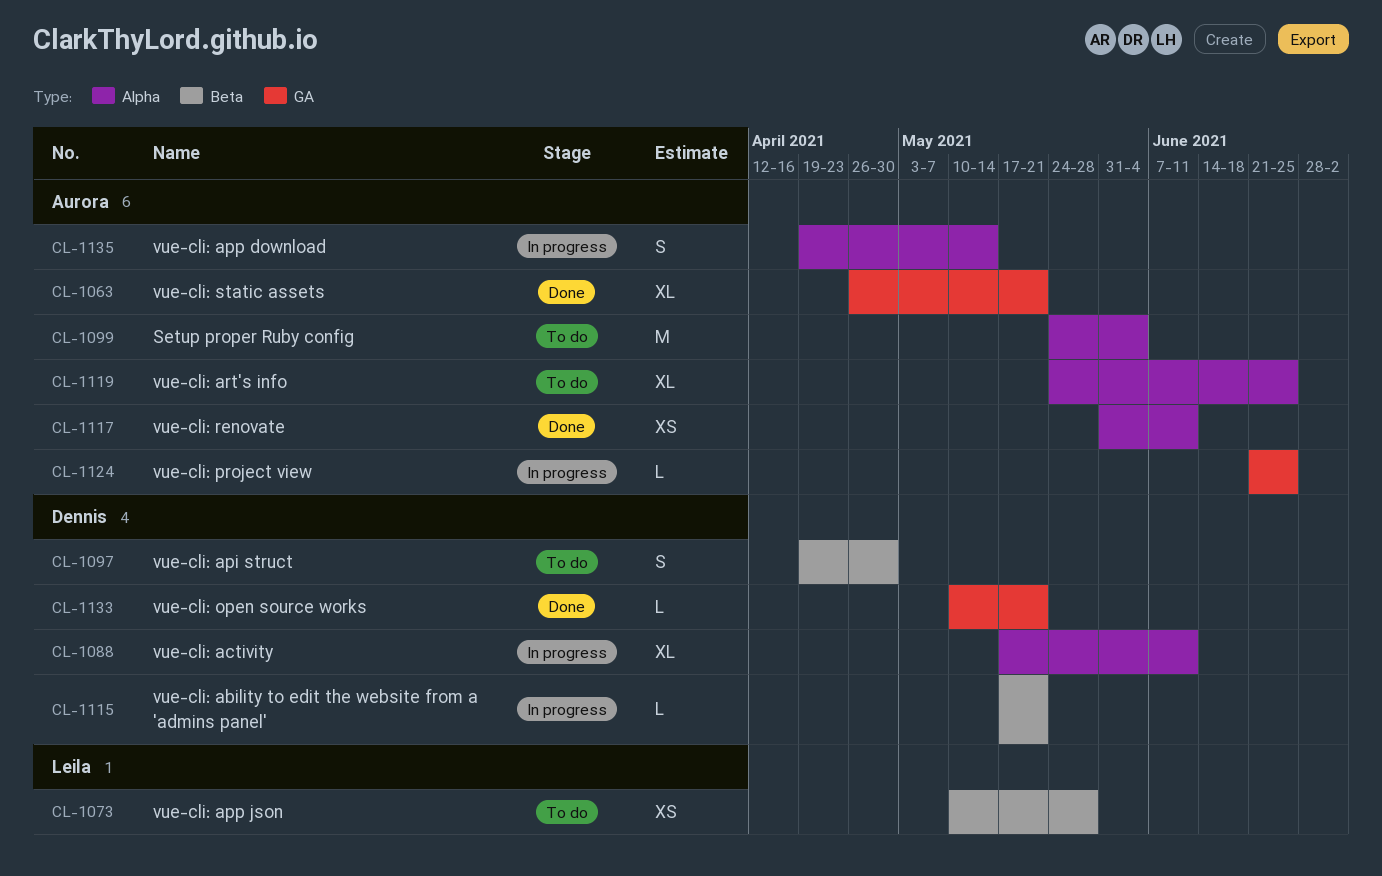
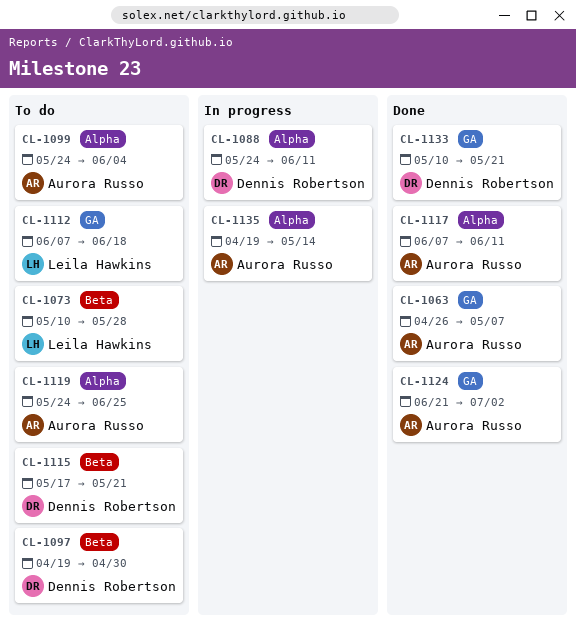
CL-1063, due: May 21 -> May 7
CL-1088, start: May 17 -> May 24
CL-1112: none -> present
CL-1115, status: In progress -> To do
CL-1117, start: May 31 -> Jun 7
CL-1124, status: In progress -> Done
CL-1124, due: Jun 25 -> Jul 2

